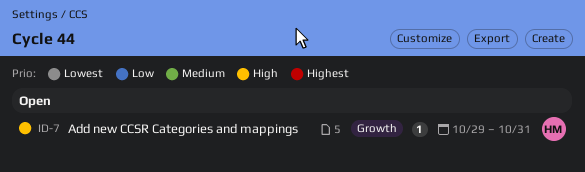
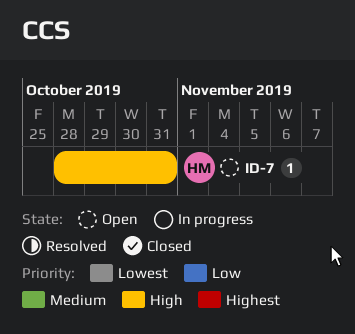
ID-7, start: Oct 29 -> Oct 28

